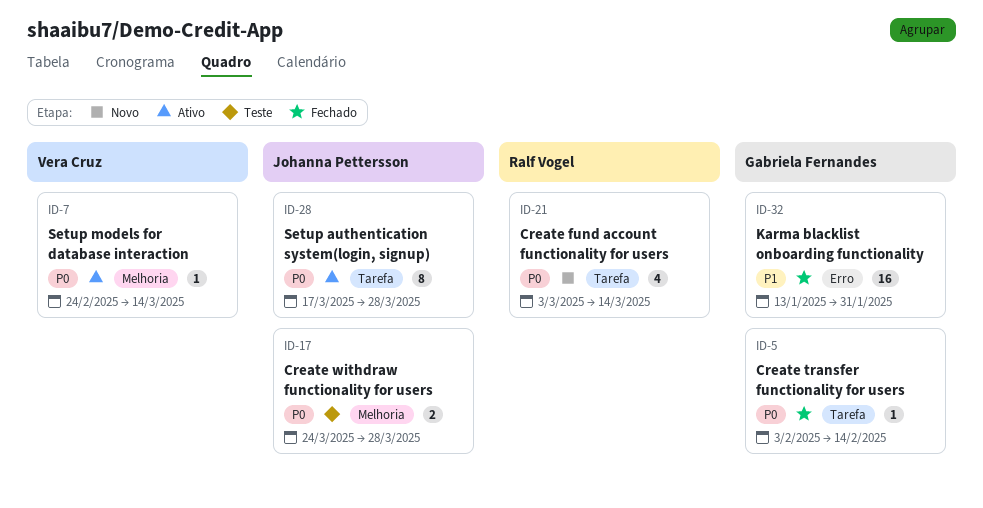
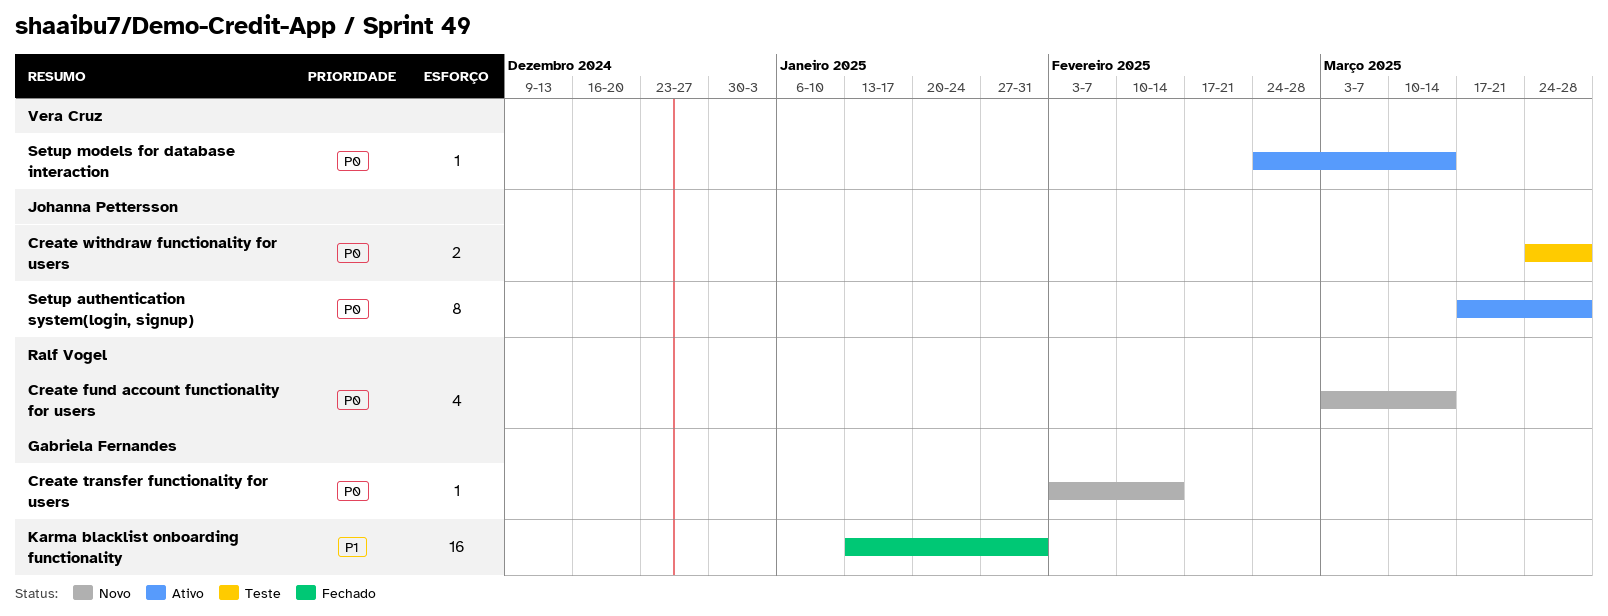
Create transfer functionality for users, status: Fechado -> Novo

